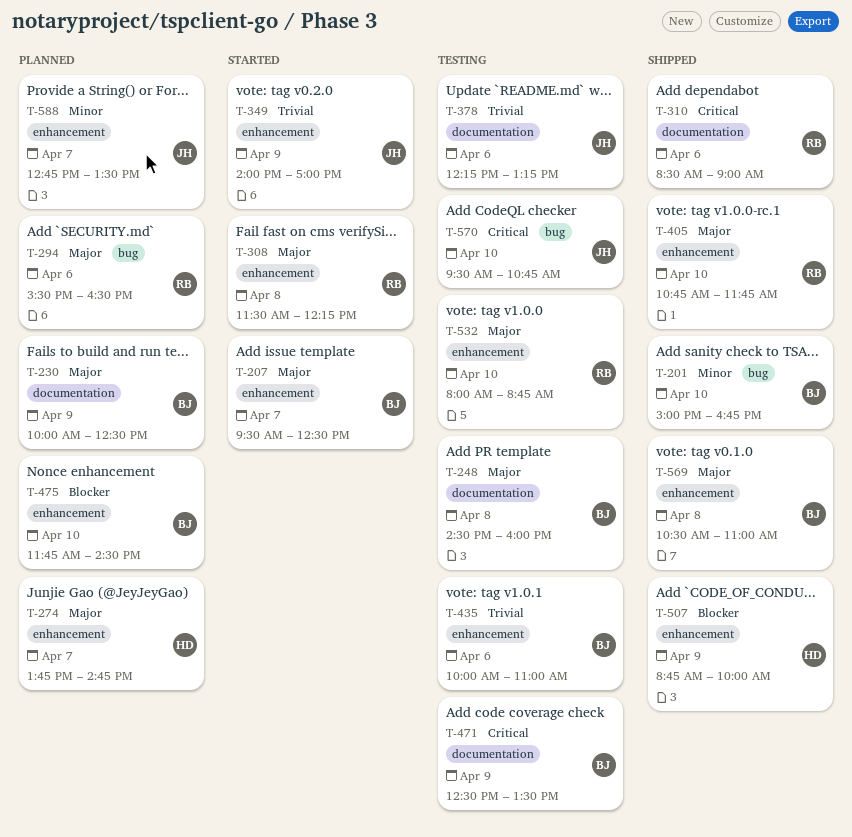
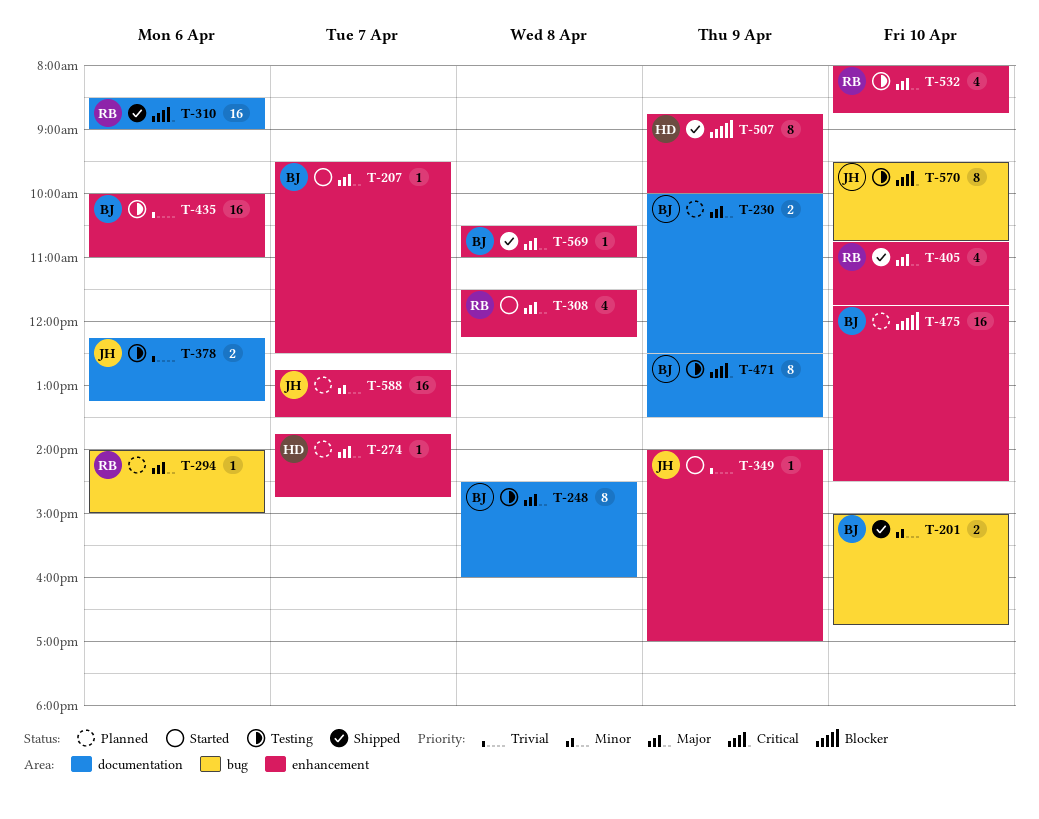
T-294, begins: 15:30 -> 14:00
T-294, ends: 16:30 -> 15:00

